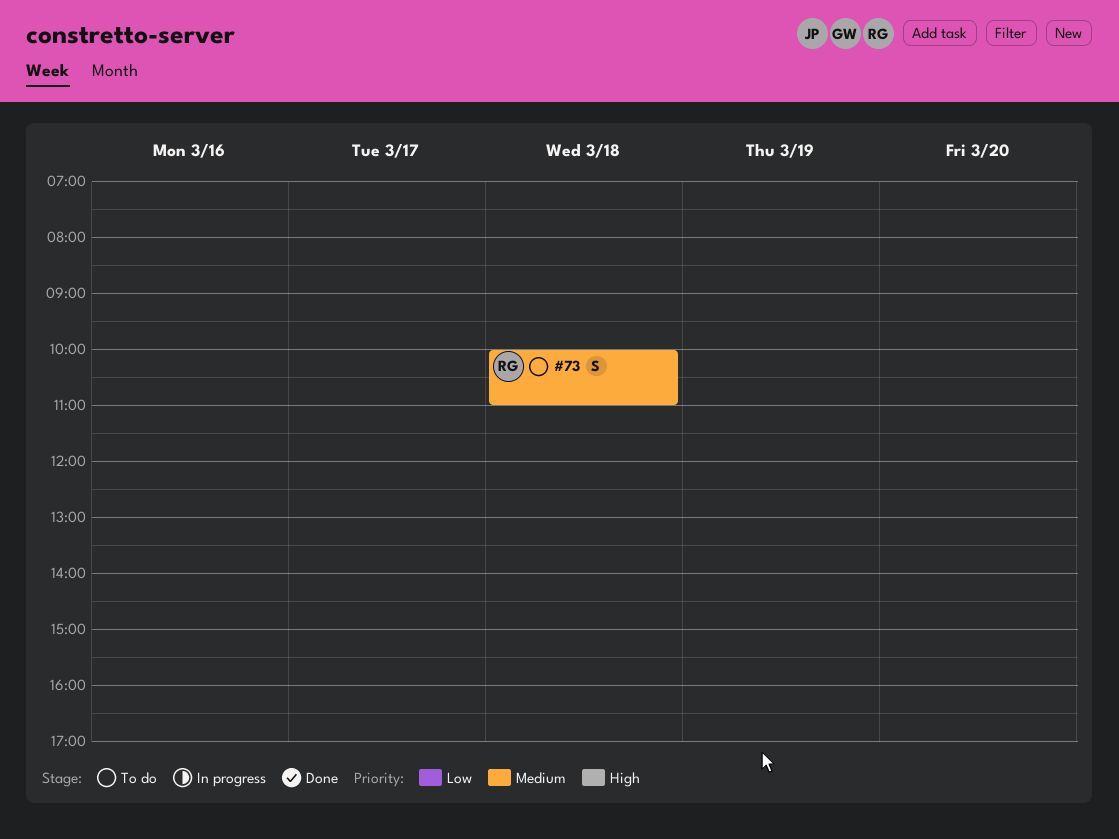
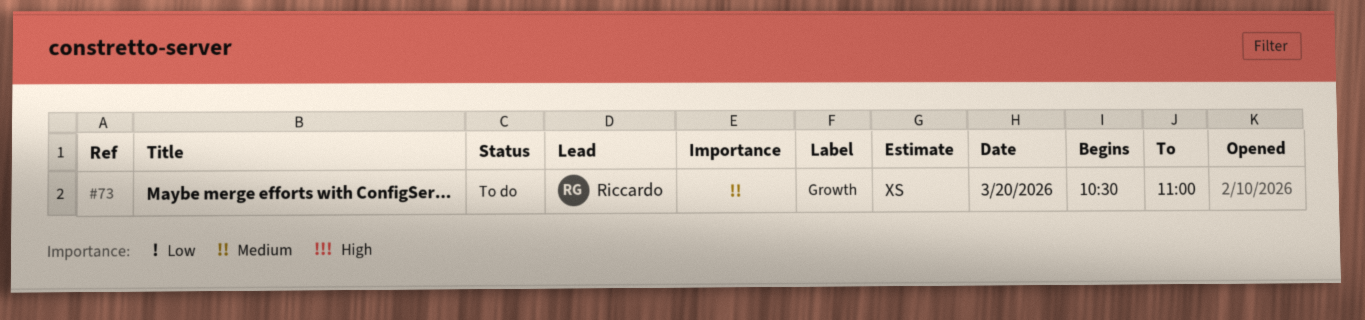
#73, estimate: S -> XS
#73, day: Mar 18 -> Mar 20
#73, begins: 10:00 -> 10:30

